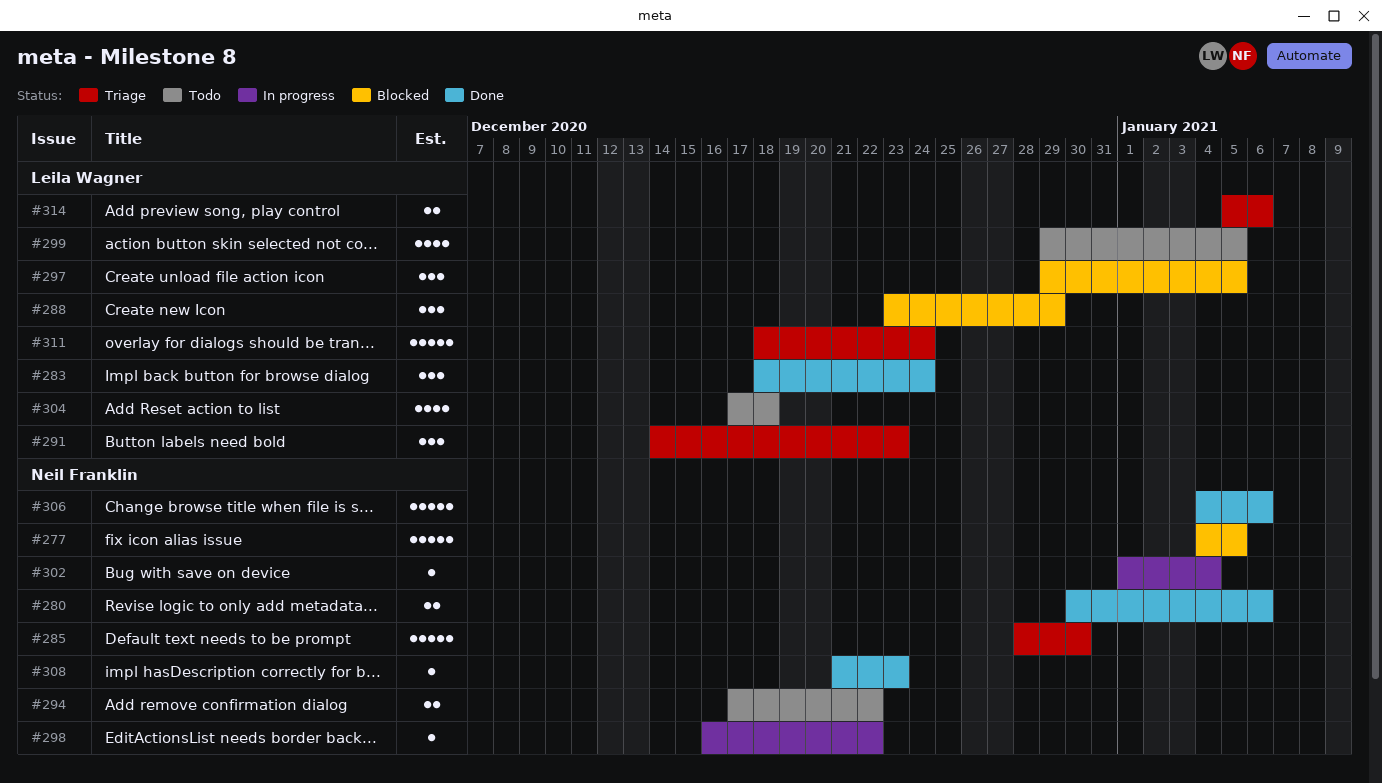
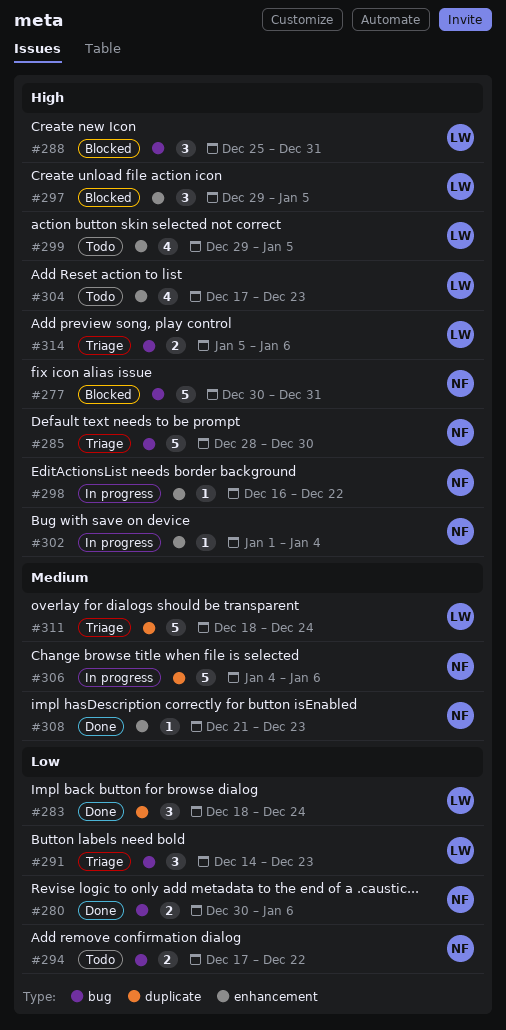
#277, start: Jan 4 -> Dec 30
#277, due: Jan 5 -> Dec 31
#288, start: Dec 23 -> Dec 25
#288, due: Dec 29 -> Dec 31
#304, due: Dec 18 -> Dec 23
#306, status: Done -> In progress

